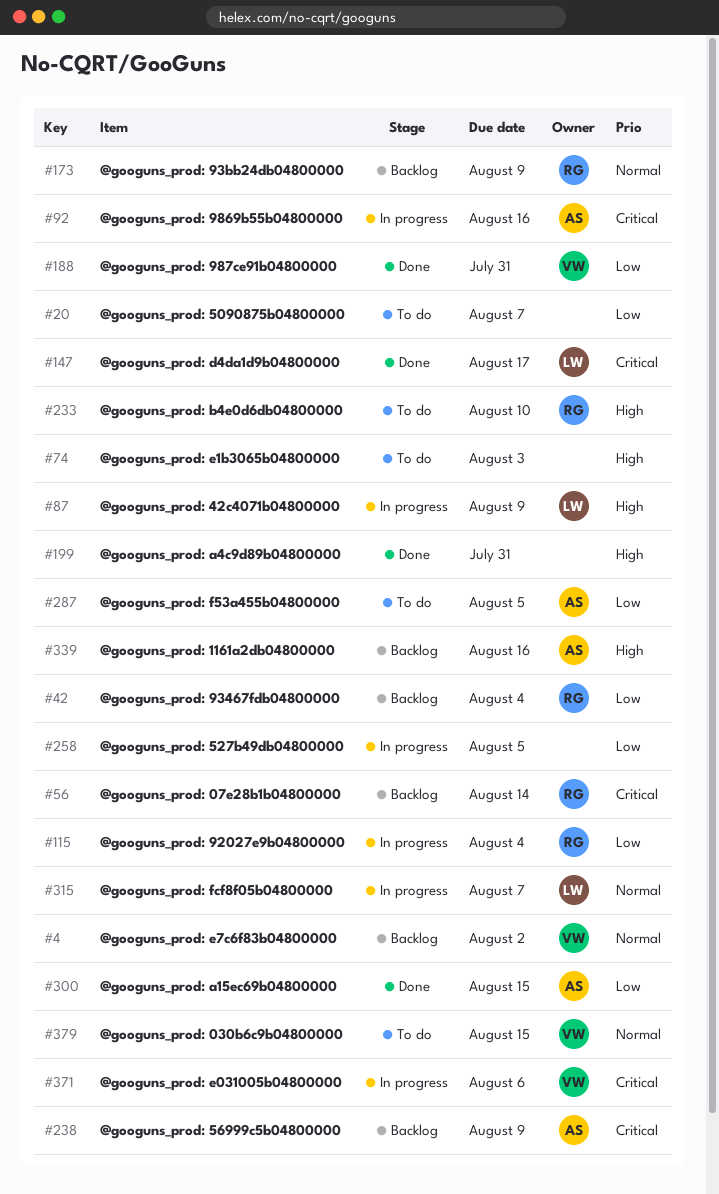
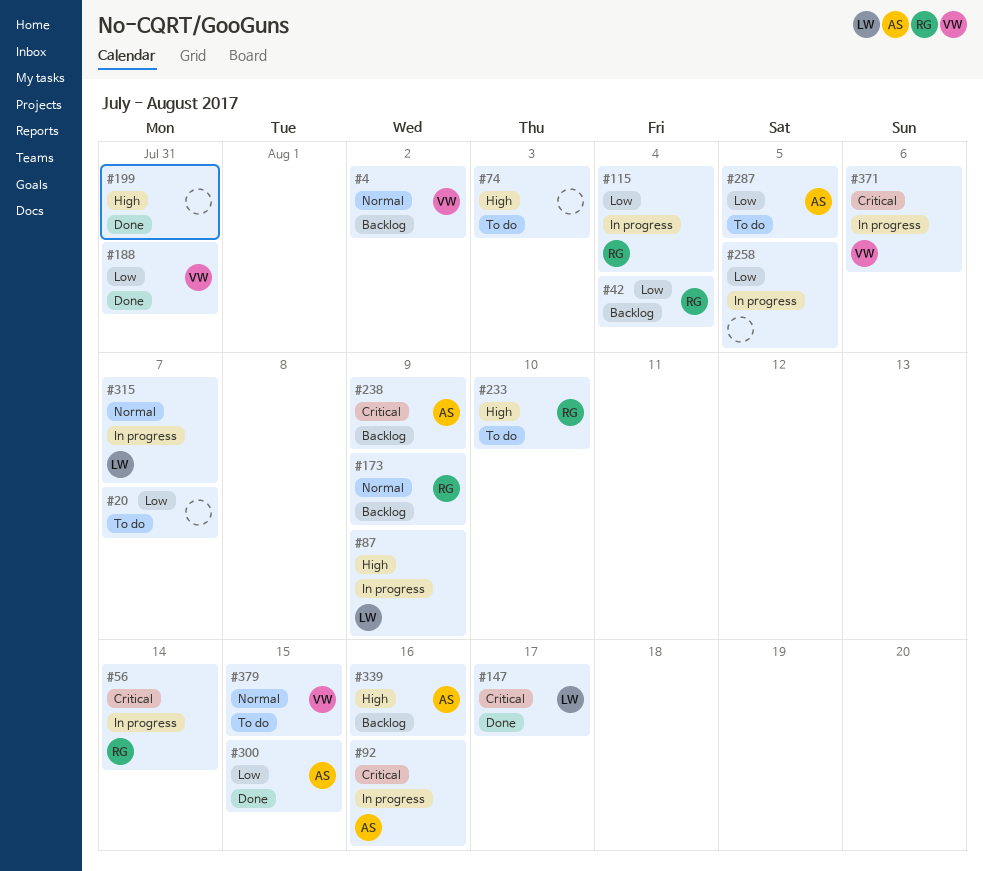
#56, status: Backlog -> In progress

